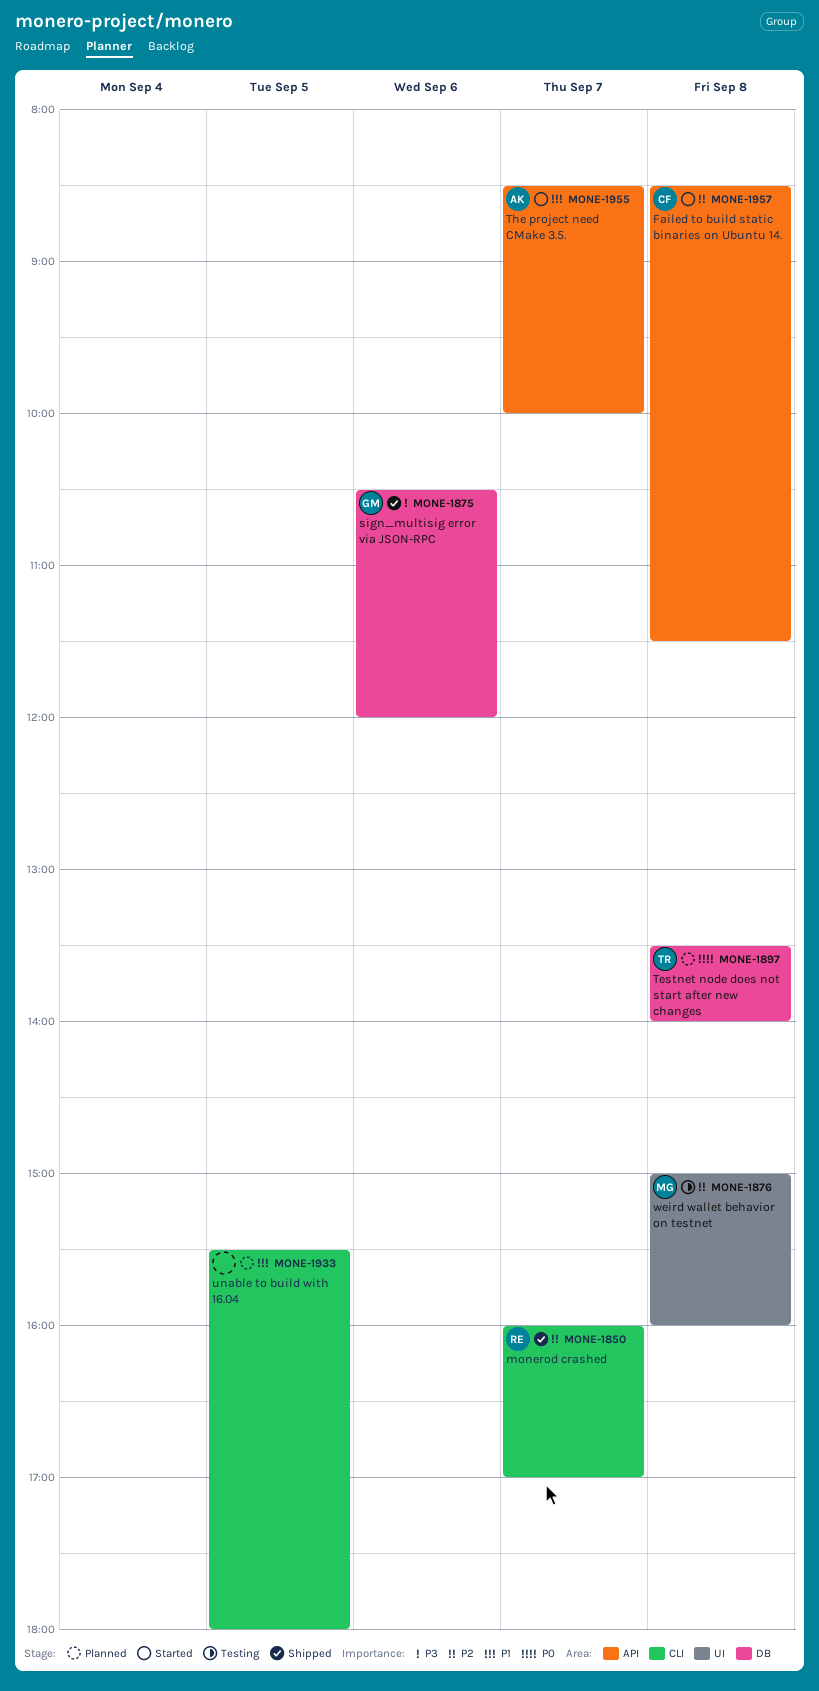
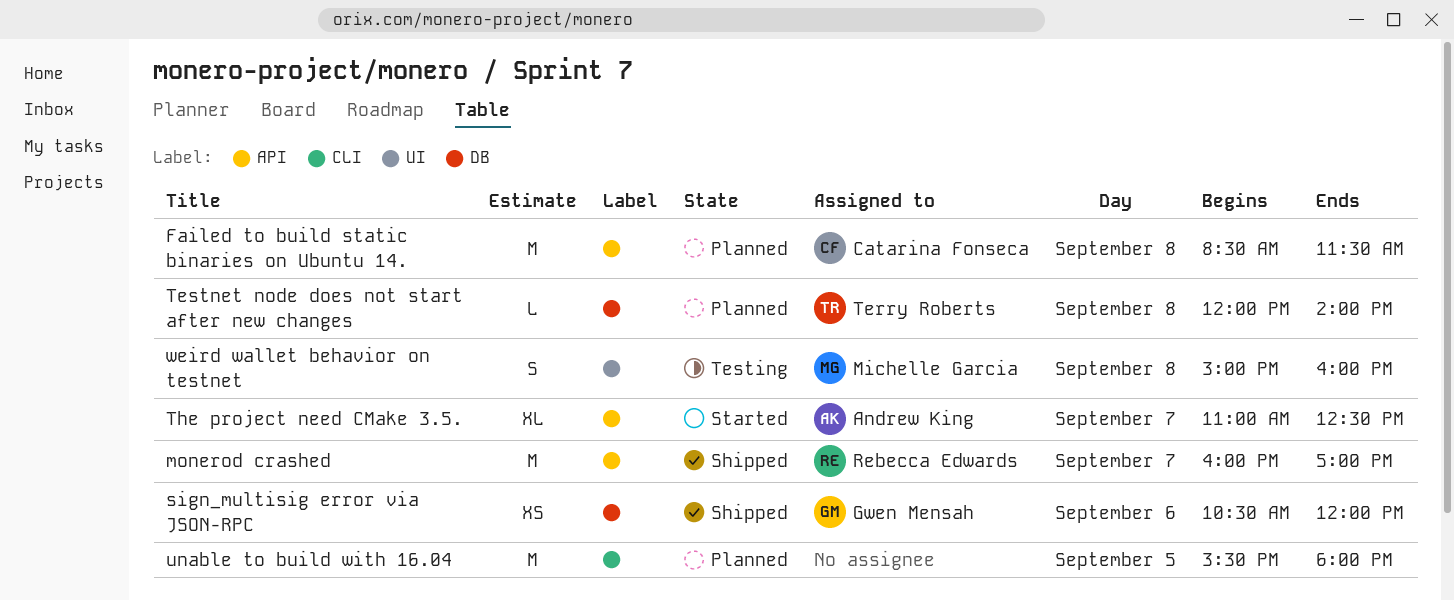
Failed to build static binaries on Ubuntu 14., status: Started -> Planned
monerod crashed, label: CLI -> API
Testnet node does not start after new changes, begins: 13:30 -> 12:00
The project need CMake 3.5., begins: 08:30 -> 11:00
The project need CMake 3.5., ends: 10:00 -> 12:30

